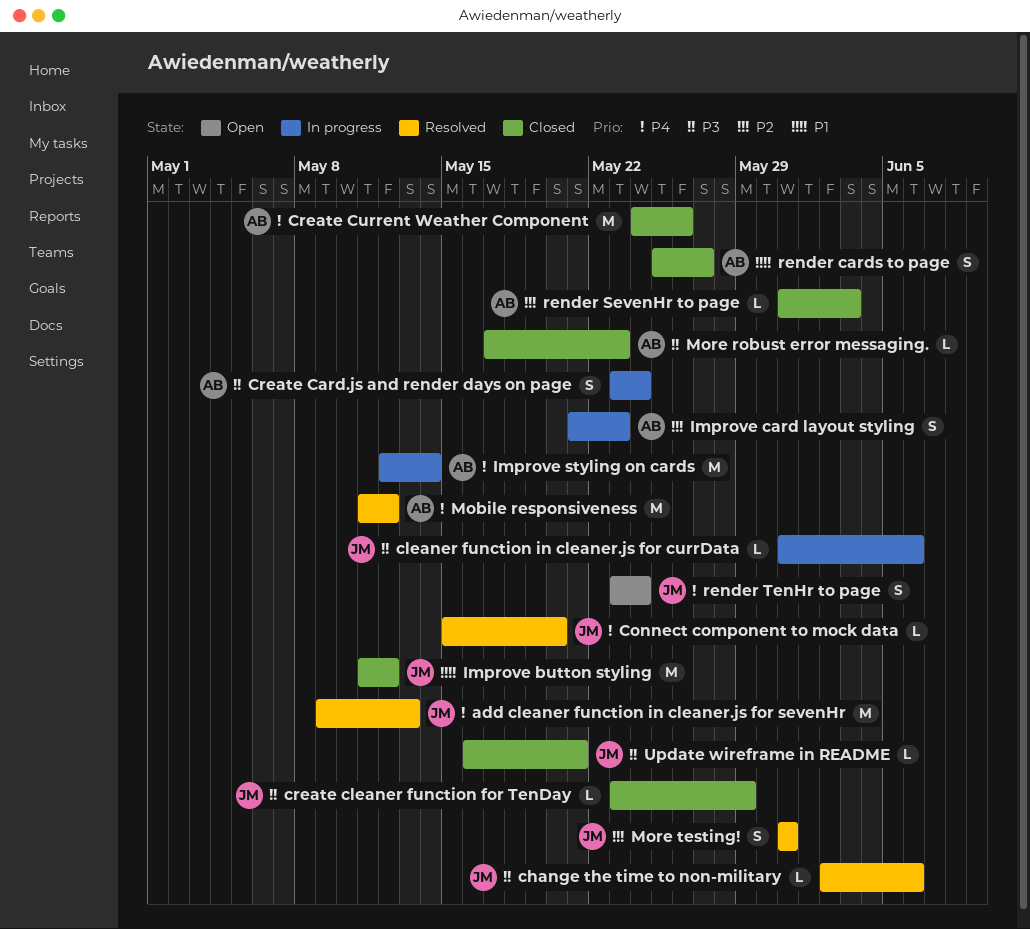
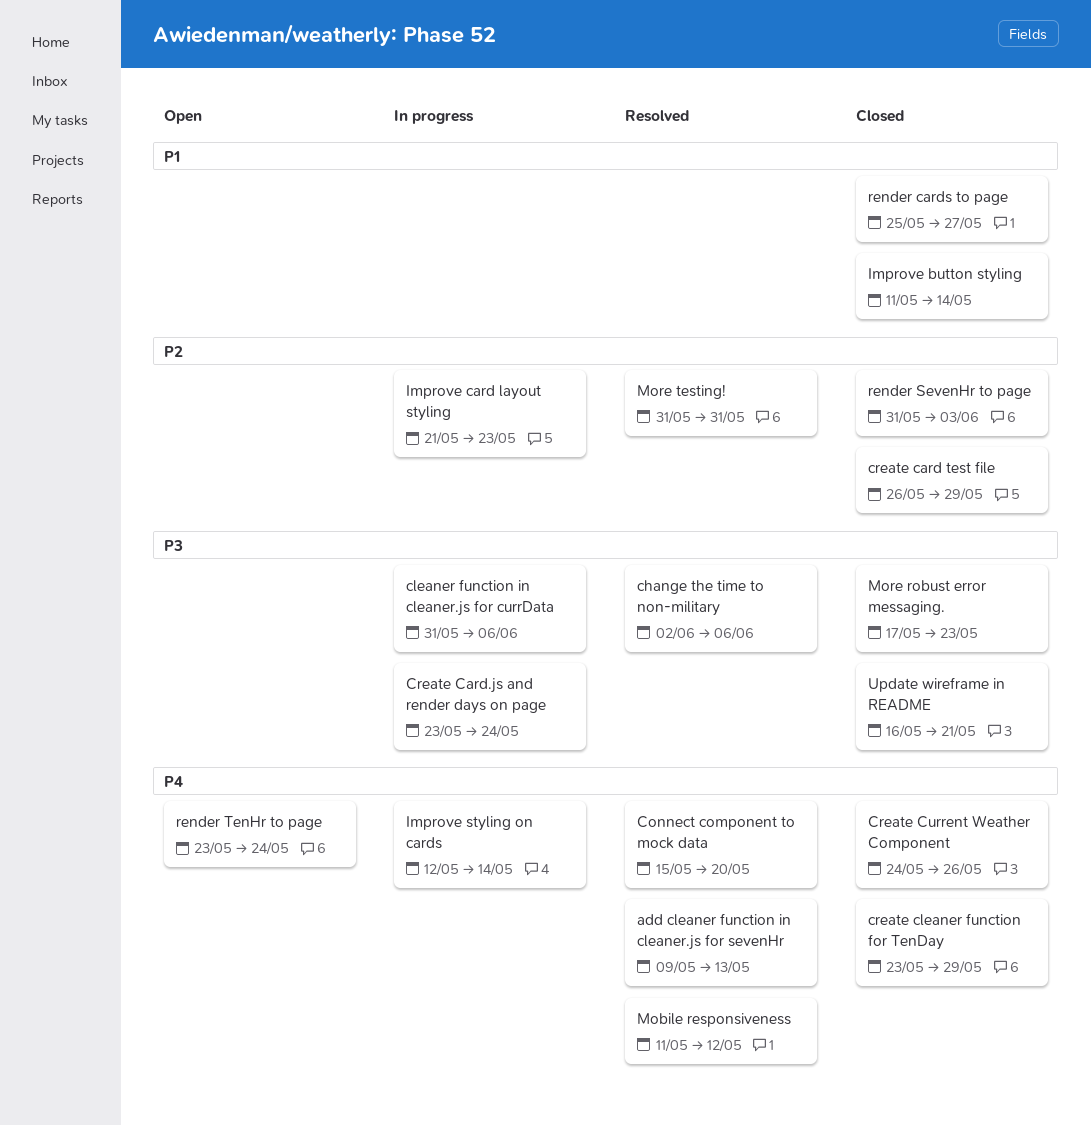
create card test file: none -> present
create cleaner function for TenDay, priority: P3 -> P4
Improve button styling, due: May 12 -> May 14

